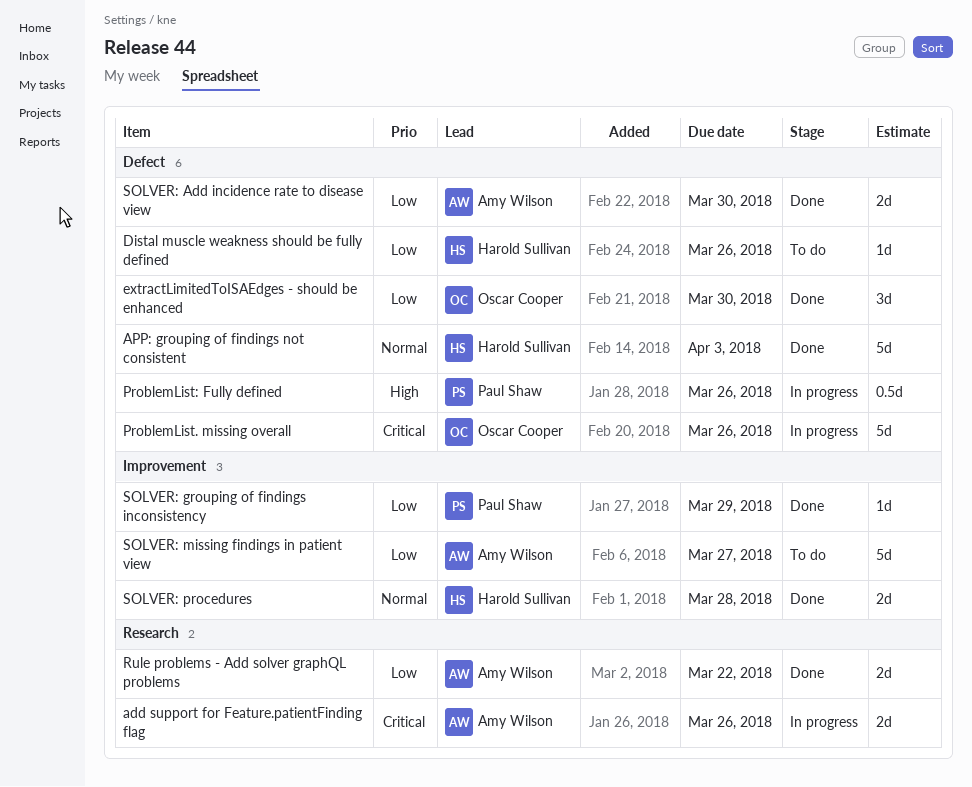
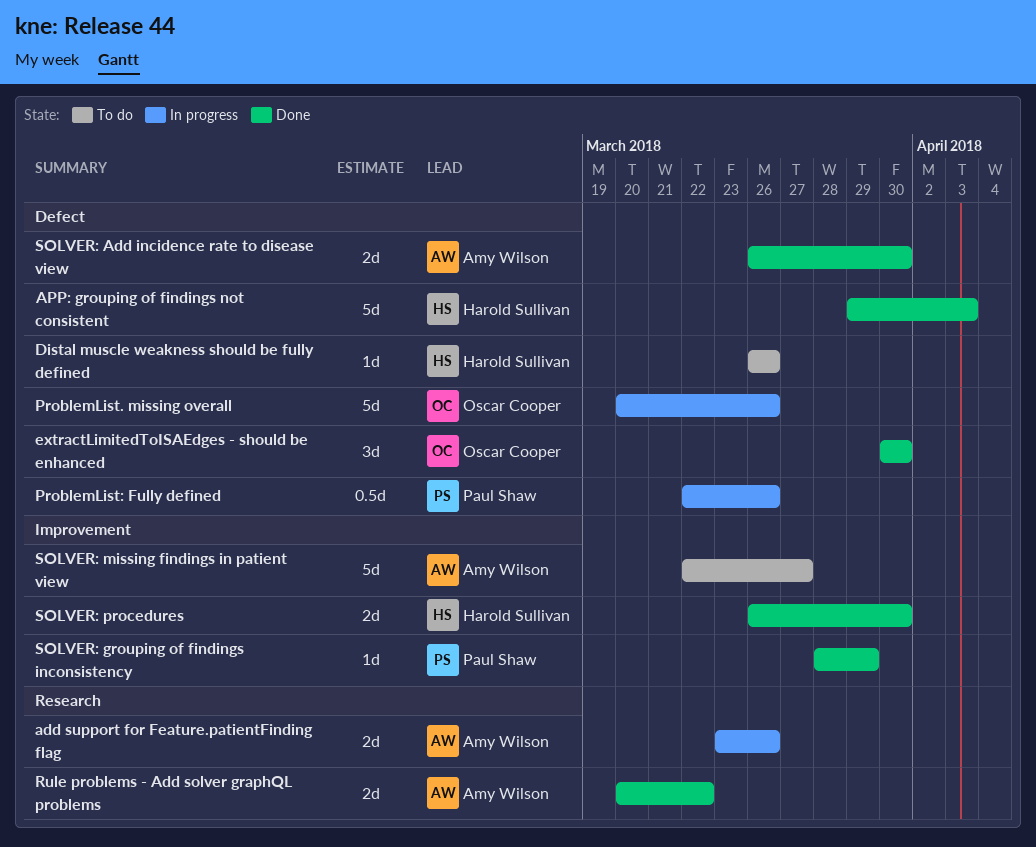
SOLVER: procedures, due: Mar 28 -> Mar 30

